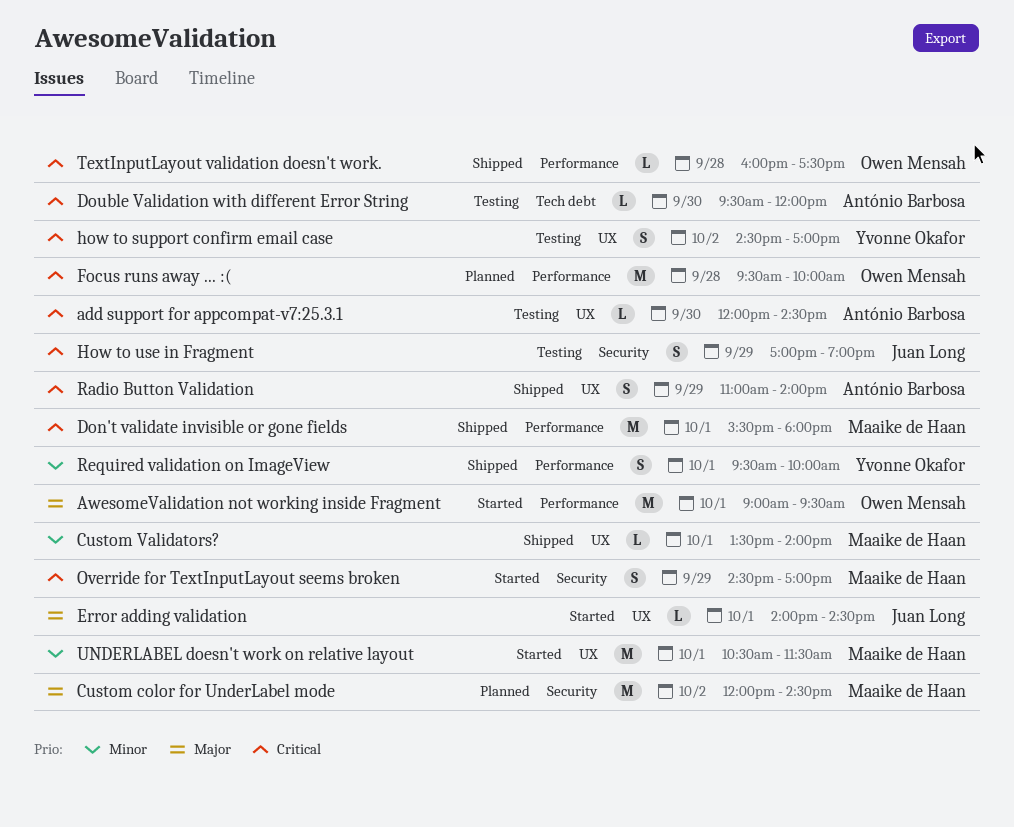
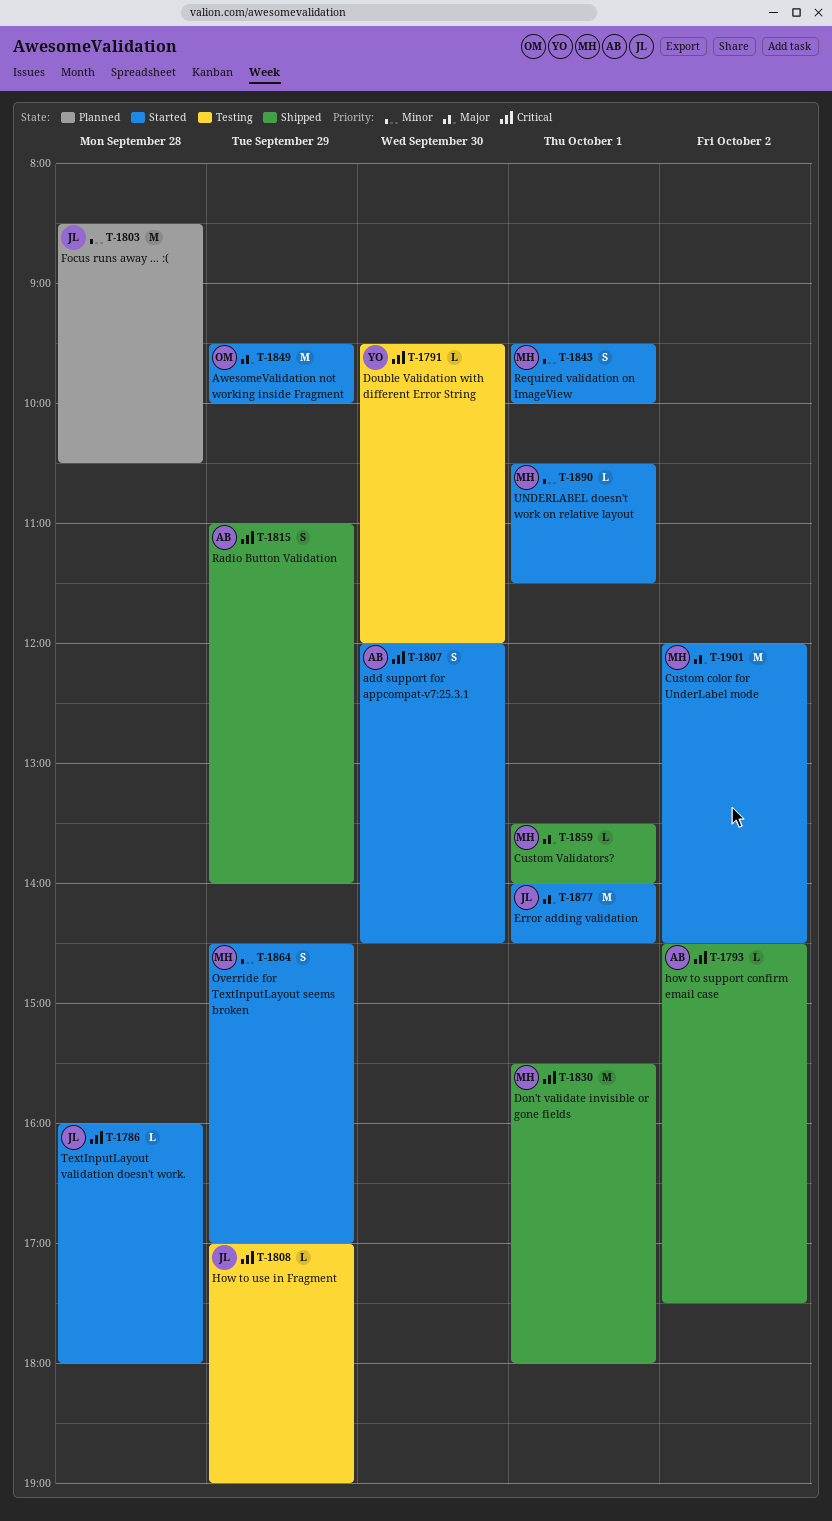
add support for appcompat-v7:25.3.1, status: Testing -> Started
add support for appcompat-v7:25.3.1, estimate: L -> S
AwesomeValidation not working inside Fragment, day: Oct 1 -> Sep 29
AwesomeValidation not working inside Fragment, begins: 09:00 -> 09:30
AwesomeValidation not working inside Fragment, ends: 09:30 -> 10:00
Custom color for UnderLabel mode, status: Planned -> Started
Custom Validators?, priority: Minor -> Major
Double Validation with different Error String, owner: António Barbosa -> Yvonne Okafor
Error adding validation, estimate: L -> M
Focus runs away ... :(, owner: Owen Mensah -> Juan Long
Focus runs away ... :(, priority: Critical -> Minor
Focus runs away ... :(, begins: 09:30 -> 08:30
Focus runs away ... :(, ends: 10:00 -> 10:30
how to support confirm email case, status: Testing -> Shipped
how to support confirm email case, owner: Yvonne Okafor -> António Barbosa
how to support confirm email case, estimate: S -> L
how to support confirm email case, ends: 17:00 -> 17:30
How to use in Fragment, estimate: S -> L
Override for TextInputLayout seems broken, priority: Critical -> Minor
Required validation on ImageView, status: Shipped -> Started
Required validation on ImageView, owner: Yvonne Okafor -> Maaike de Haan
TextInputLayout validation doesn't work., status: Shipped -> Started
TextInputLayout validation doesn't work., owner: Owen Mensah -> Juan Long
TextInputLayout validation doesn't work., ends: 17:30 -> 18:00
UNDERLABEL doesn't work on relative layout, estimate: M -> L

